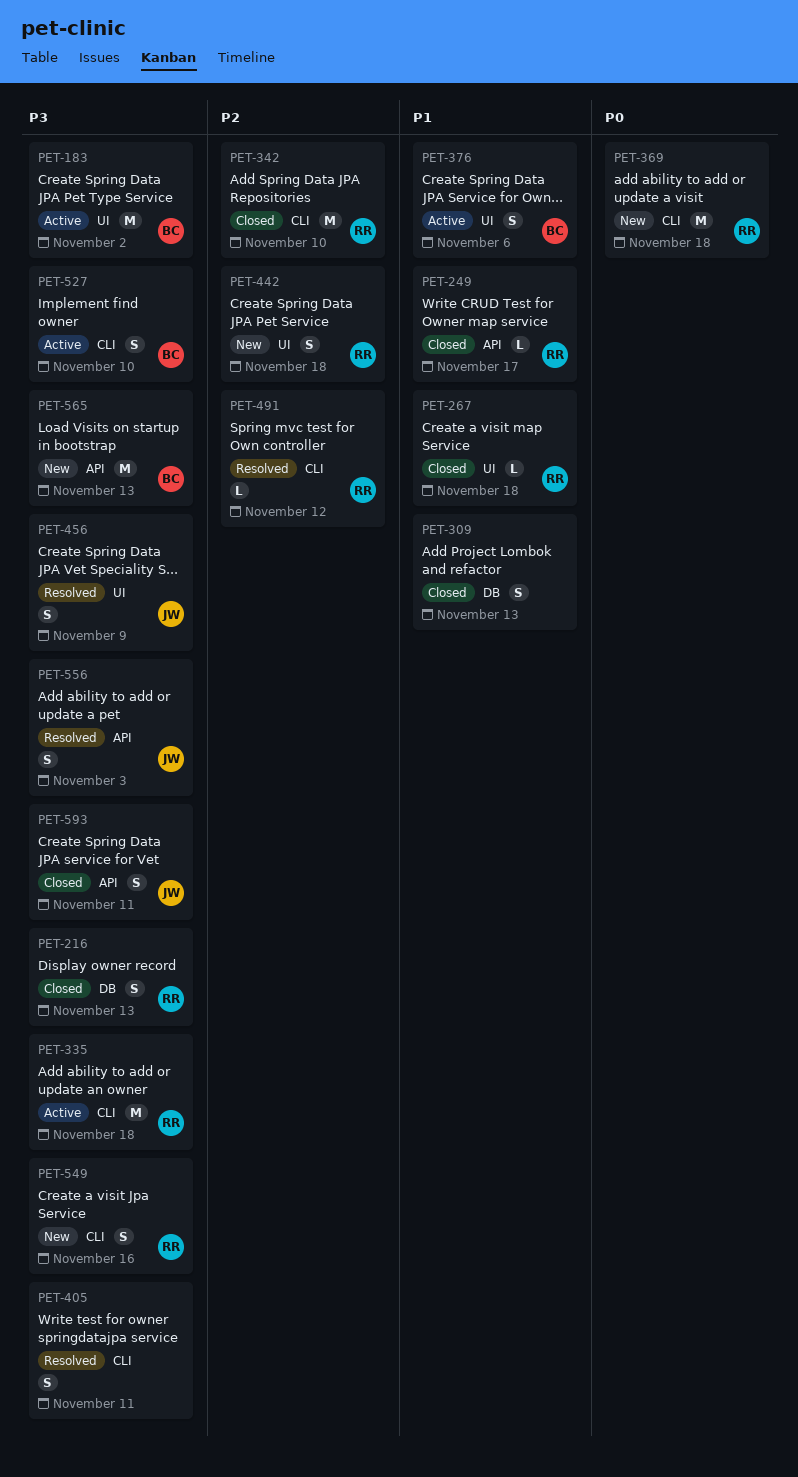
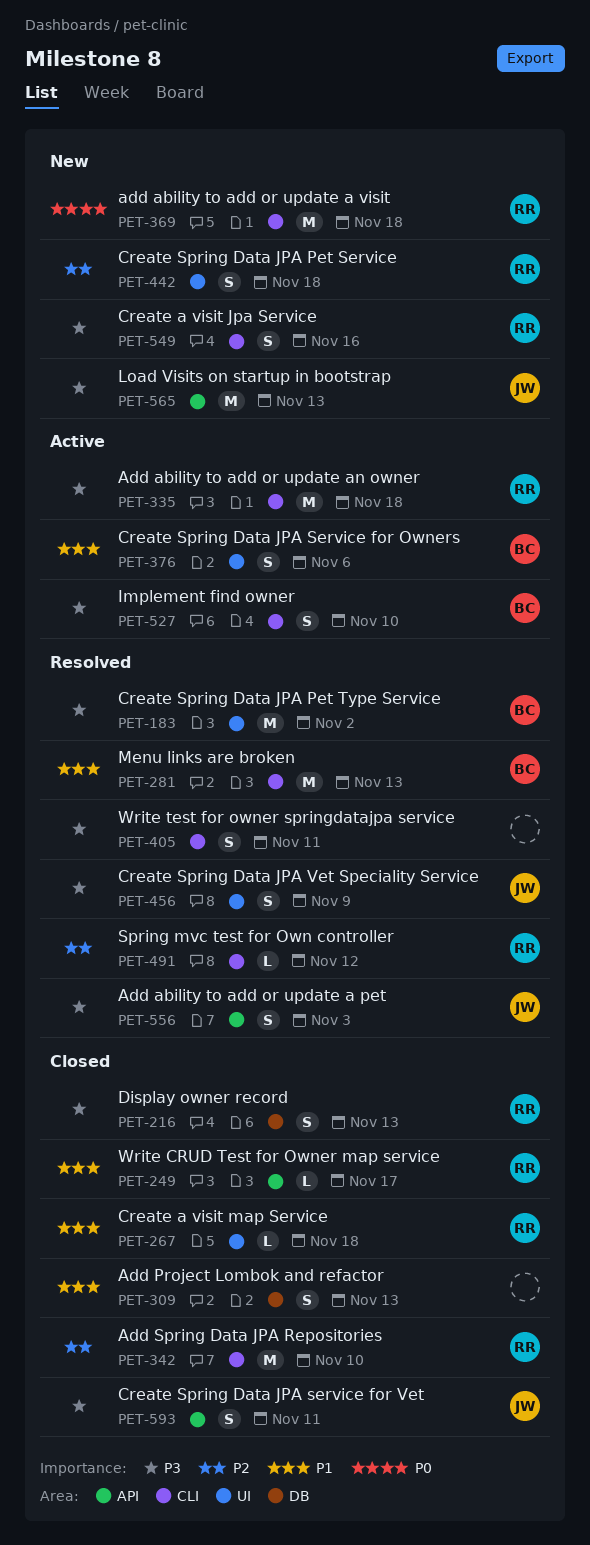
PET-183, status: Active -> Resolved
PET-281: none -> present
PET-565, owner: BC -> JW

